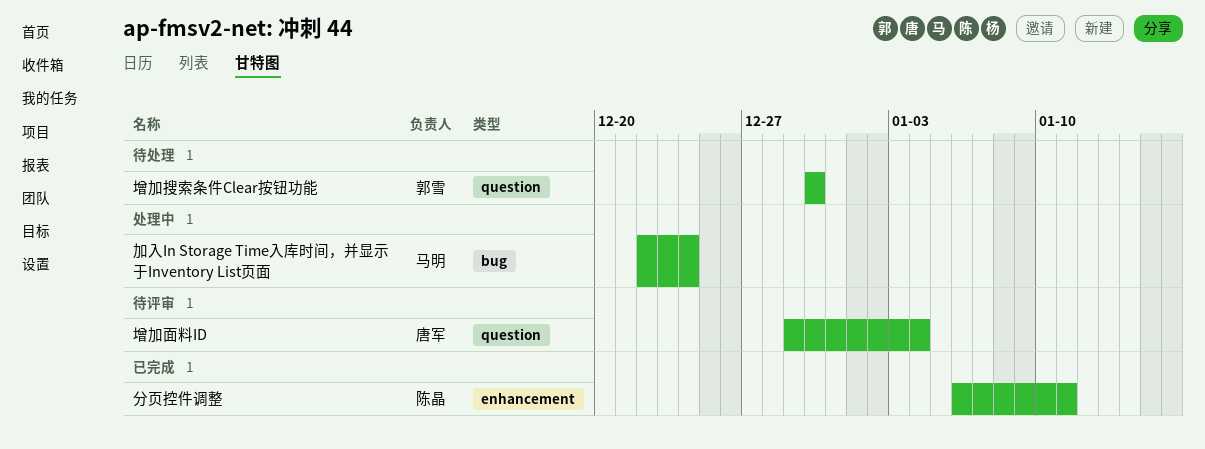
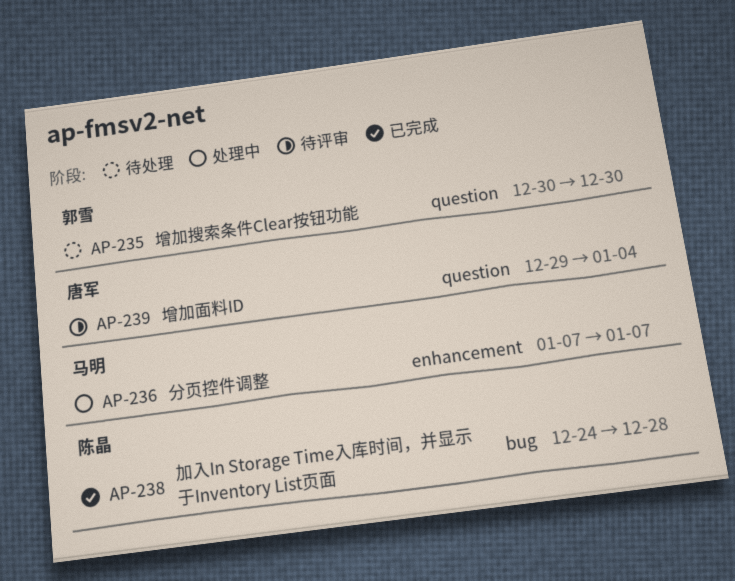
分页控件调整, status: 已完成 -> 处理中
分页控件调整, owner: 陈晶 -> 马明
分页控件调整, start: Jan 6 -> Jan 7
分页控件调整, due: Jan 11 -> Jan 7
加入In Storage Time入库时间，并显示于Inventory List页面, status: 处理中 -> 已完成
加入In Storage Time入库时间，并显示于Inventory List页面, owner: 马明 -> 陈晶
加入In Storage Time入库时间，并显示于Inventory List页面, start: Dec 22 -> Dec 24
加入In Storage Time入库时间，并显示于Inventory List页面, due: Dec 24 -> Dec 28

